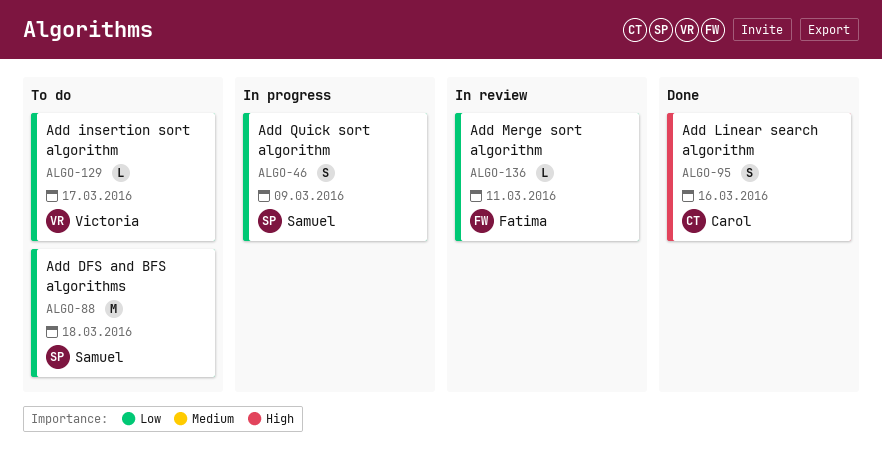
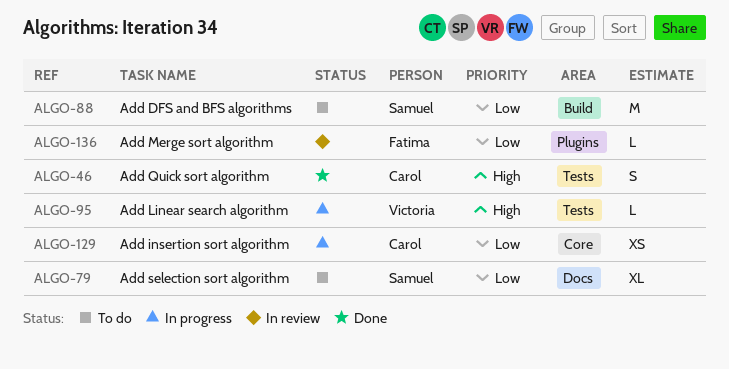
ALGO-46, status: In progress -> Done
ALGO-46, owner: Samuel -> Carol
ALGO-46, priority: Low -> High
ALGO-79: none -> present
ALGO-95, status: Done -> In progress
ALGO-95, owner: Carol -> Victoria
ALGO-95, estimate: S -> L
ALGO-129, status: To do -> In progress
ALGO-129, owner: Victoria -> Carol
ALGO-129, estimate: L -> XS

